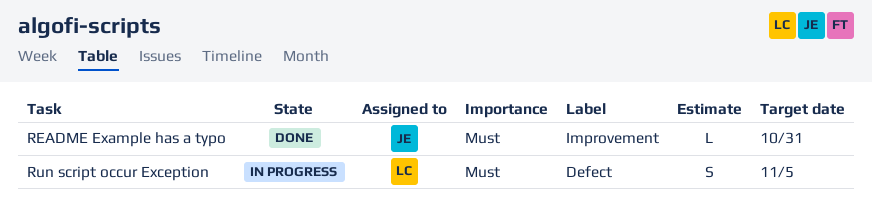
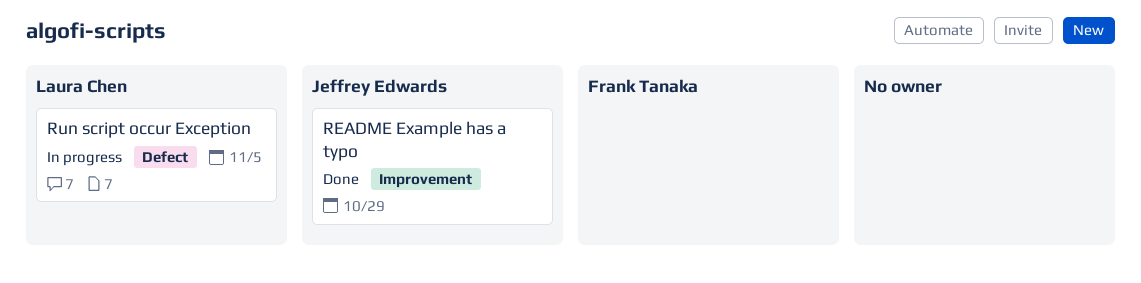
README Example has a typo, due: Oct 31 -> Oct 29

